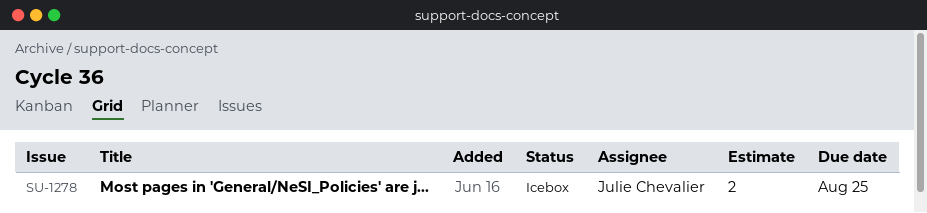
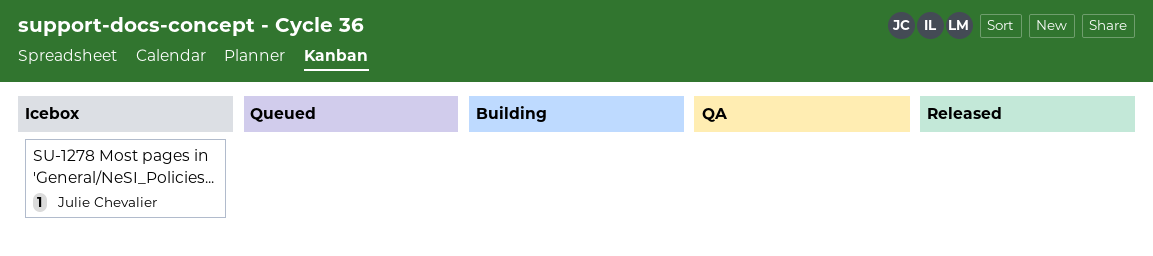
SU-1278, estimate: 2 -> 1

